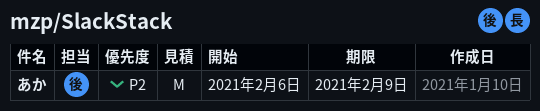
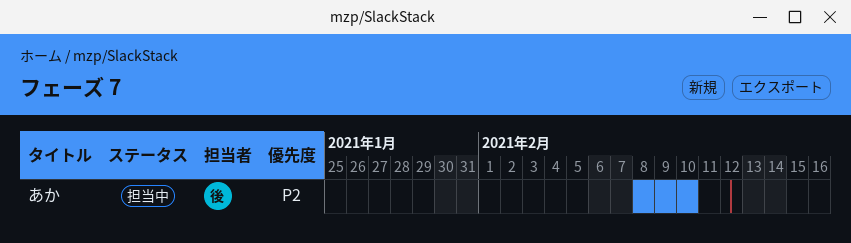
あか, start: Feb 6 -> Feb 8
あか, due: Feb 9 -> Feb 10

